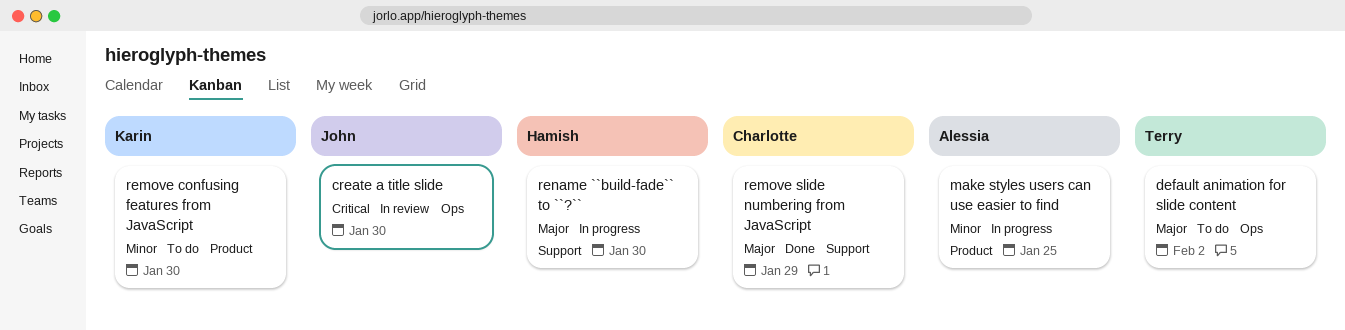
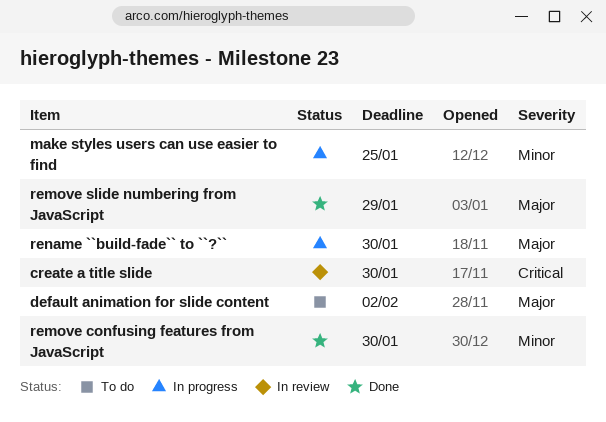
remove confusing features from JavaScript, status: To do -> Done

